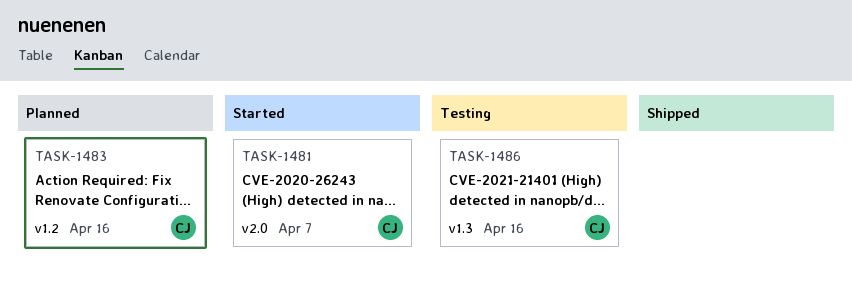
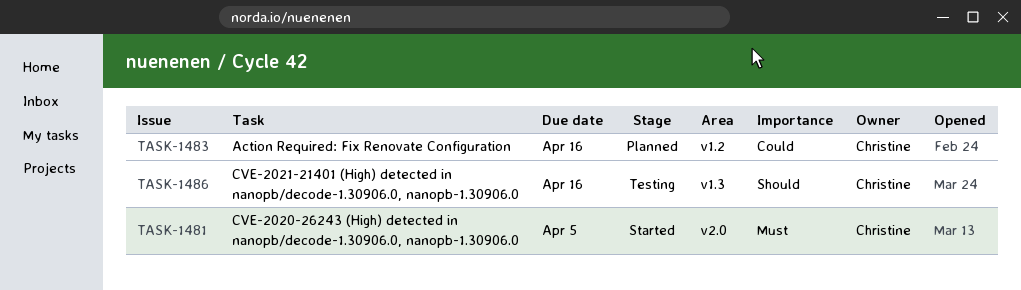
TASK-1481, due: Apr 7 -> Apr 5

